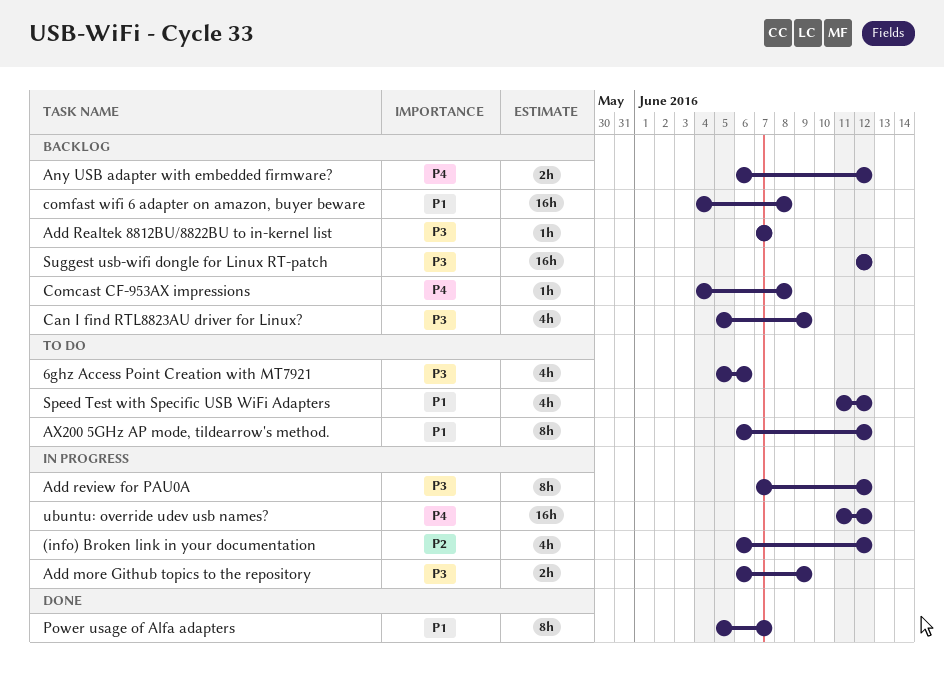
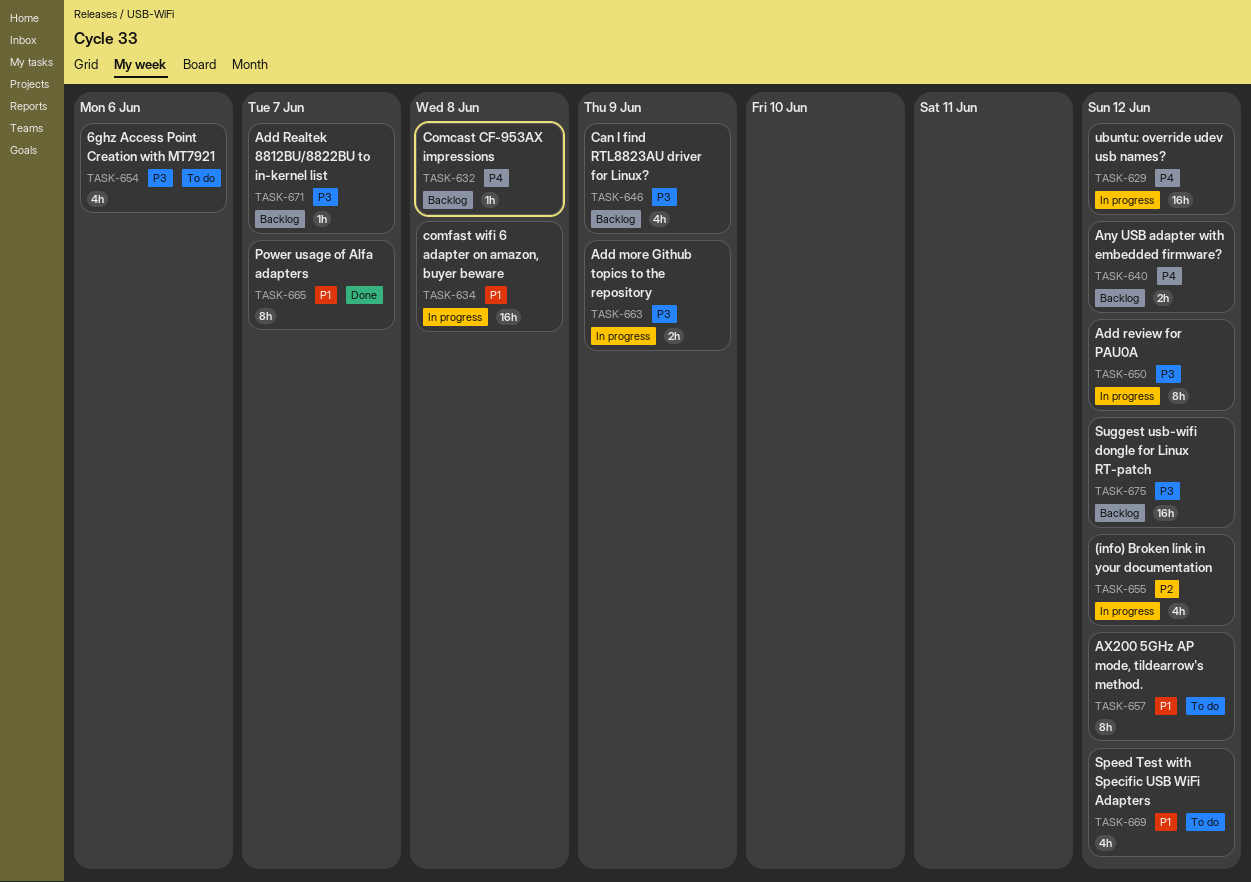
comfast wifi 6 adapter on amazon, buyer beware, status: Backlog -> In progress

